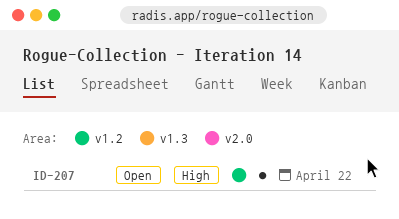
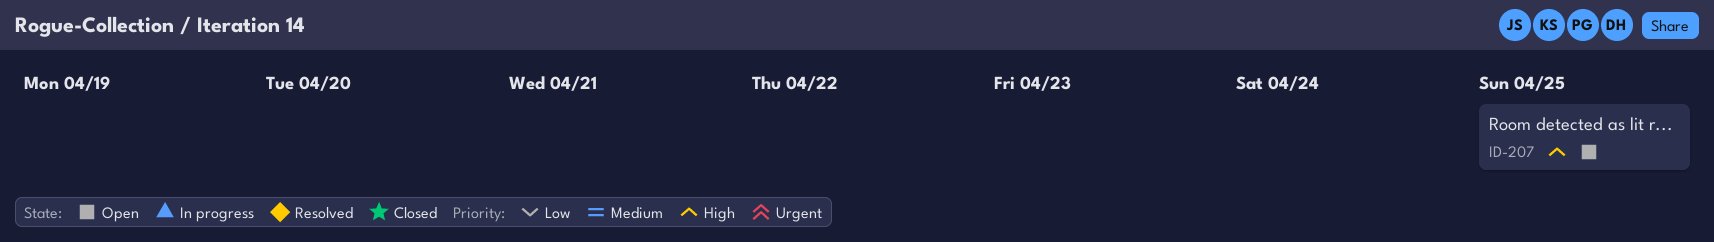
ID-207, due: Apr 22 -> Apr 25

